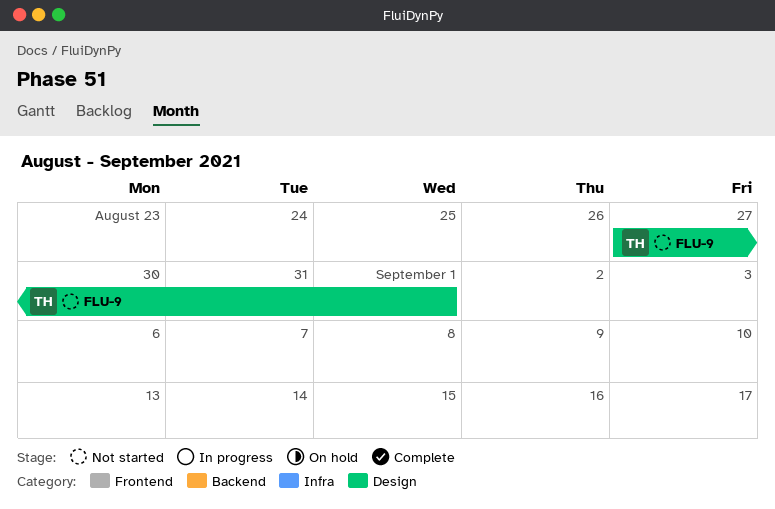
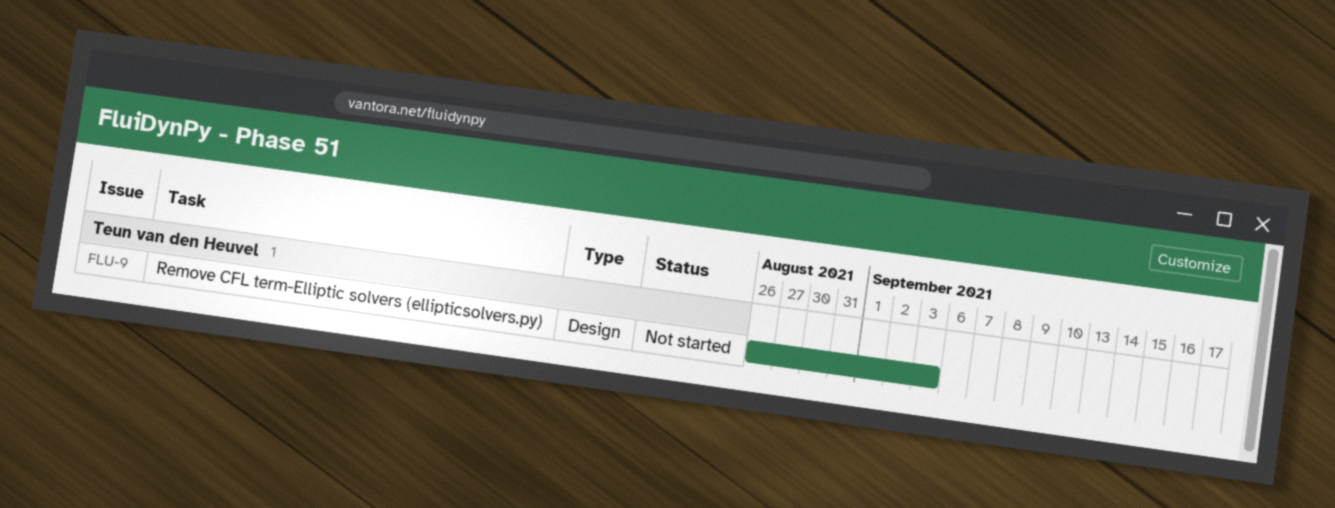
FLU-9, start: Aug 27 -> Aug 26
FLU-9, due: Sep 1 -> Sep 3

